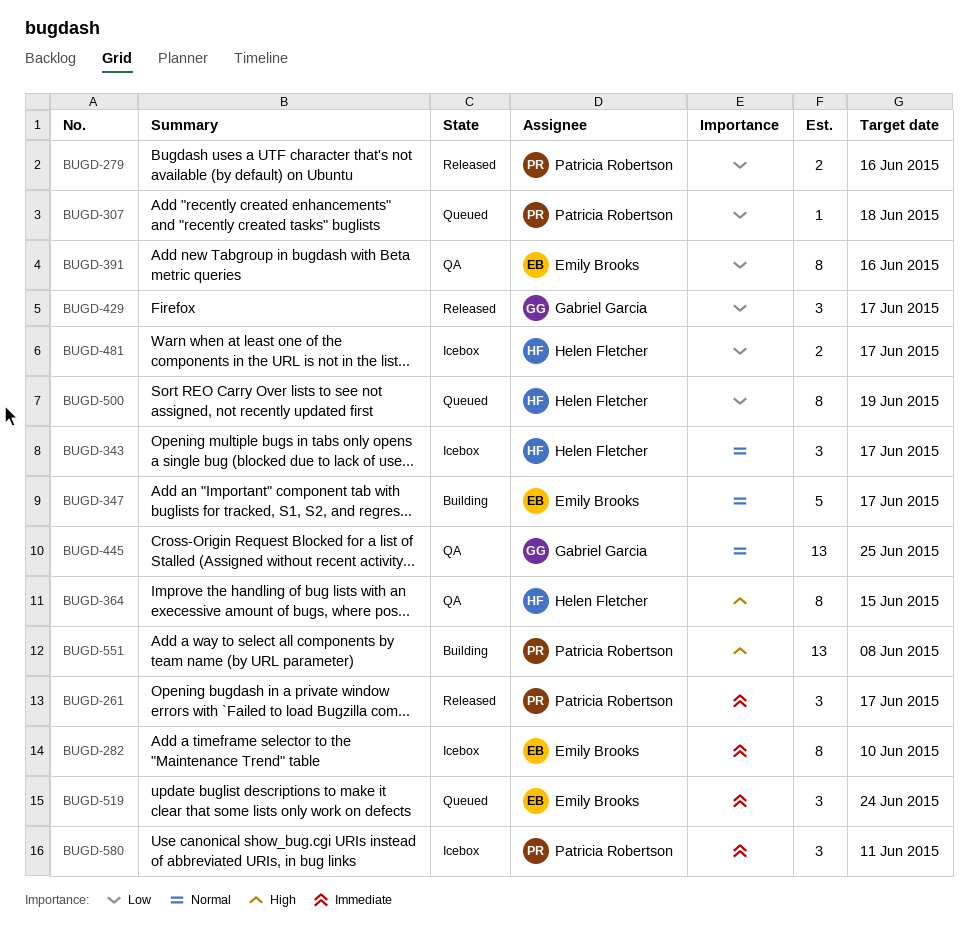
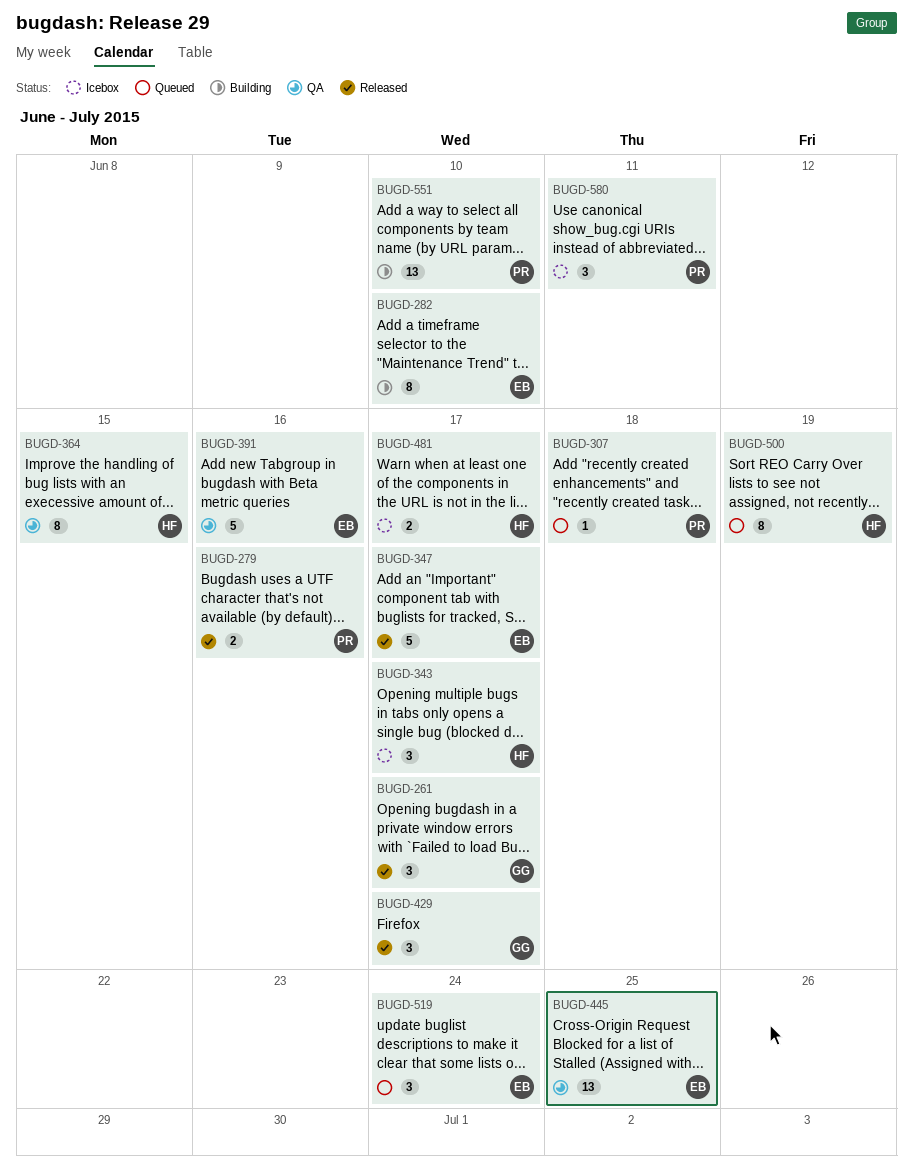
BUGD-261, owner: Patricia Robertson -> Gabriel Garcia
BUGD-282, status: Icebox -> Building
BUGD-347, status: Building -> Released
BUGD-391, estimate: 8 -> 5
BUGD-445, owner: Gabriel Garcia -> Emily Brooks
BUGD-551, due: Jun 8 -> Jun 10

